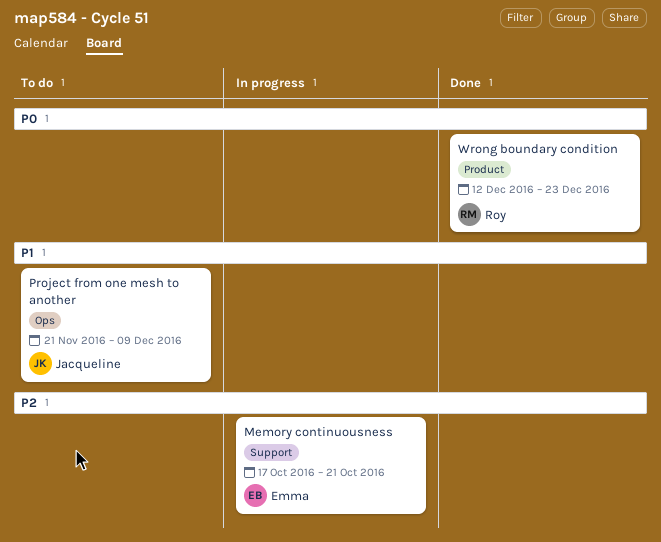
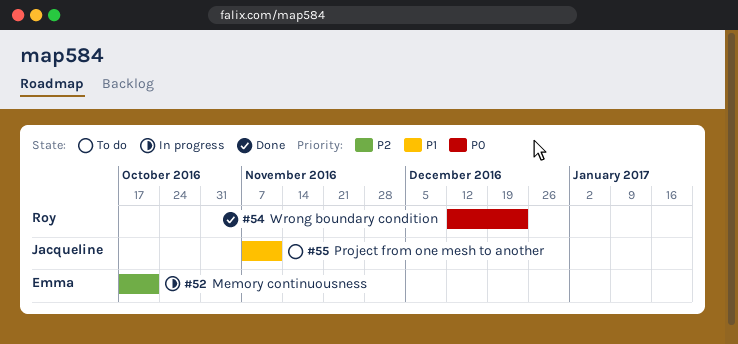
Project from one mesh to another, start: Nov 21 -> Nov 7
Project from one mesh to another, due: Dec 9 -> Nov 11

